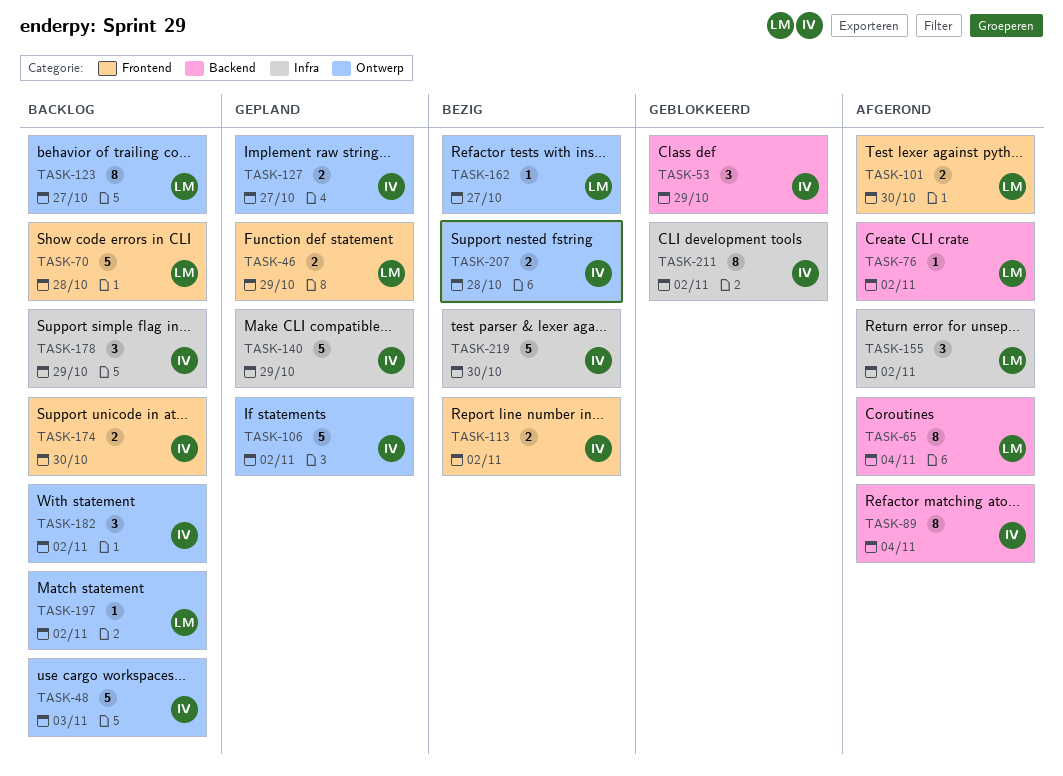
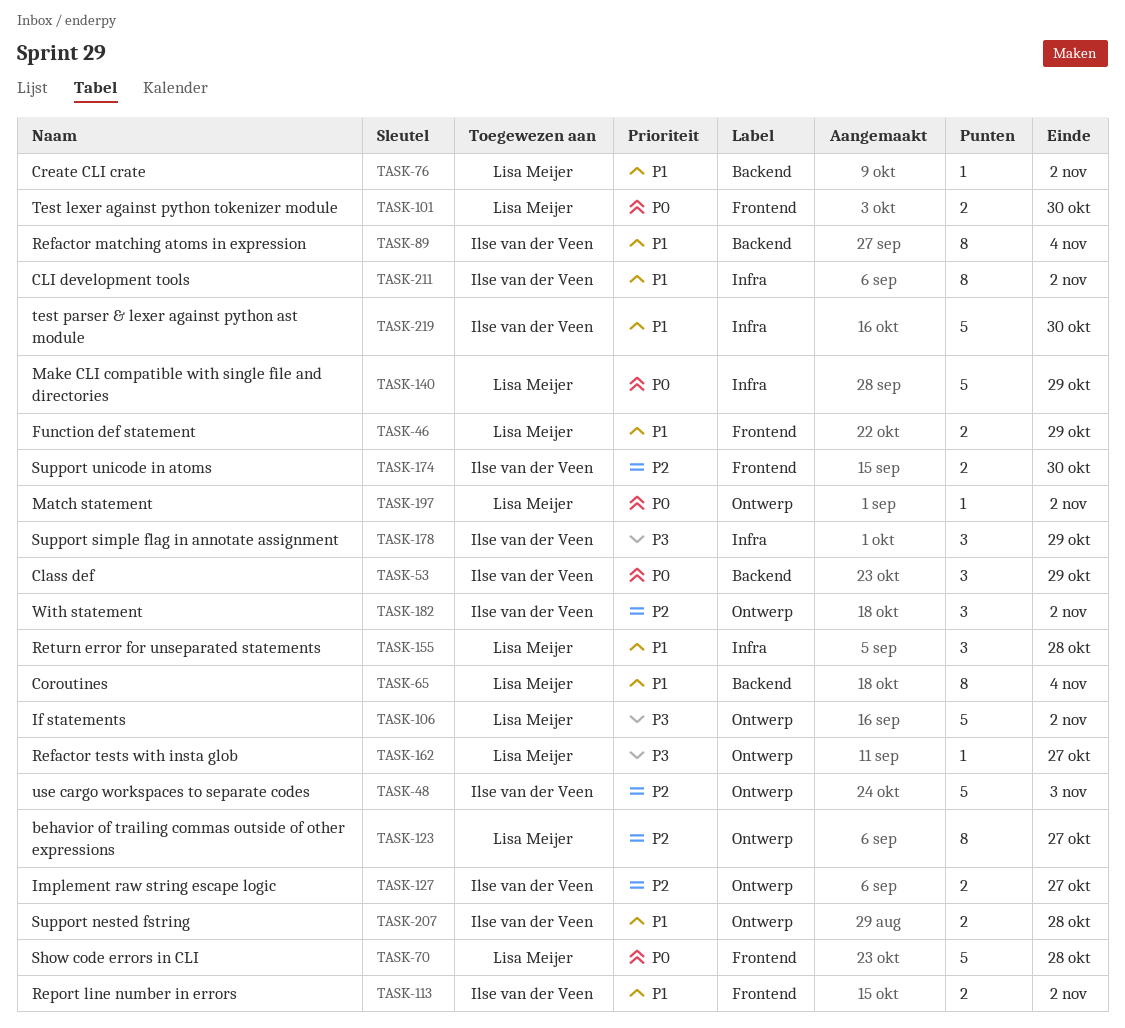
TASK-106, owner: Ilse van der Veen -> Lisa Meijer
TASK-140, owner: Ilse van der Veen -> Lisa Meijer
TASK-155, due: Nov 2 -> Oct 28

